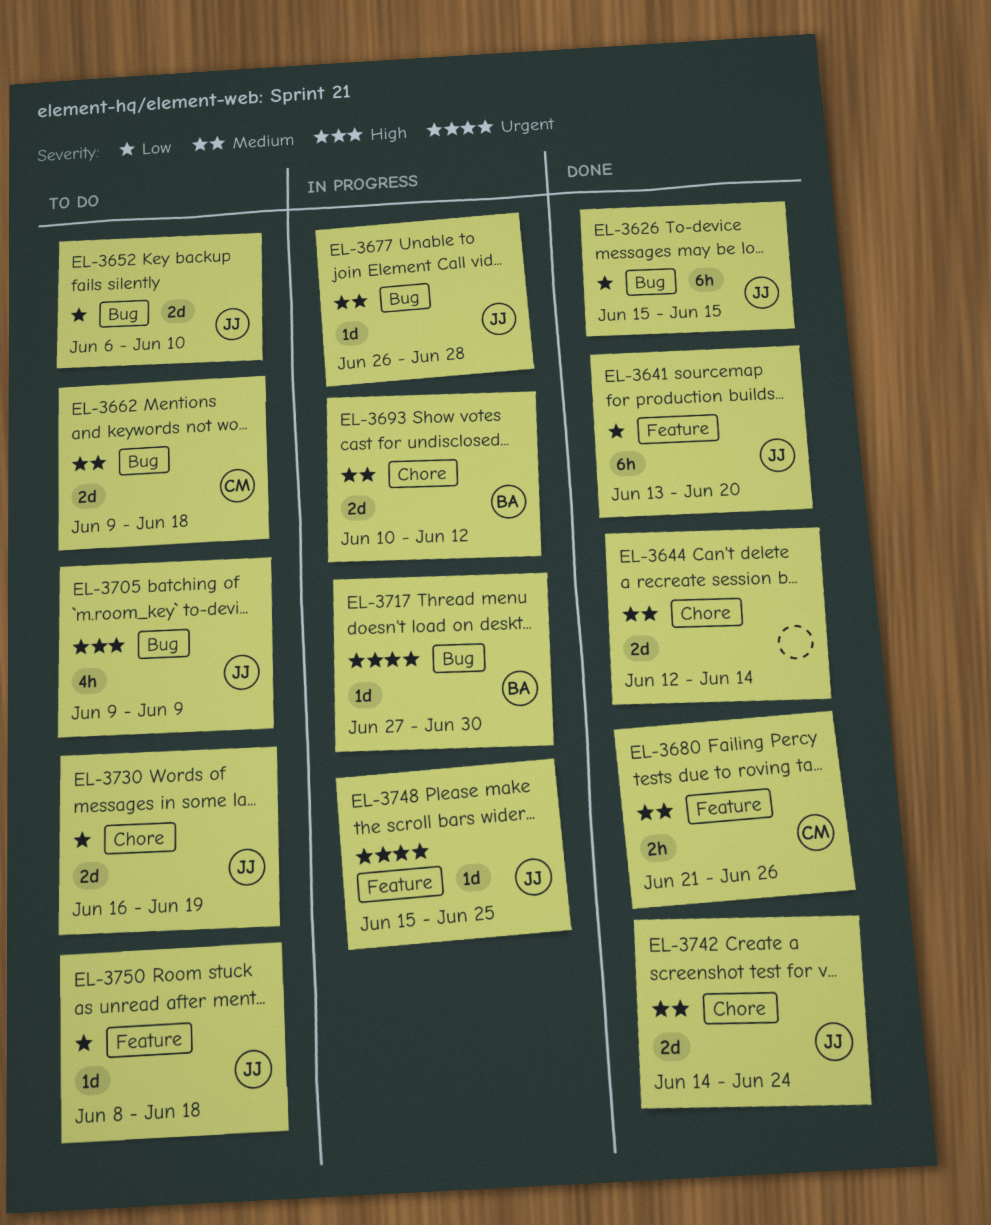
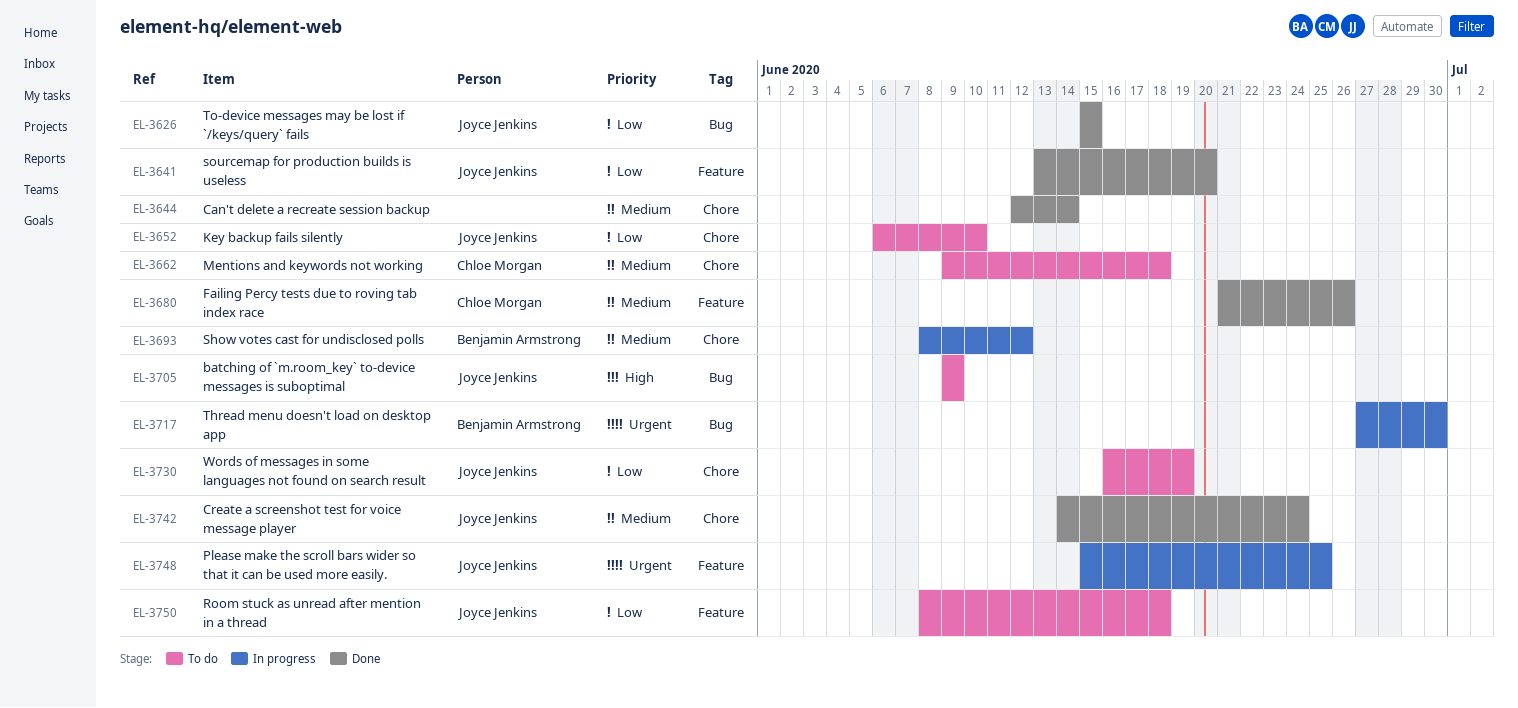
EL-3652, label: Bug -> Chore
EL-3662, label: Bug -> Chore
EL-3677: present -> none
EL-3693, start: Jun 10 -> Jun 8

